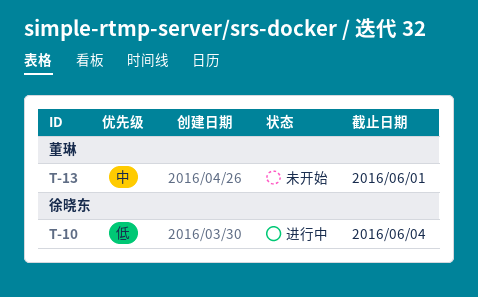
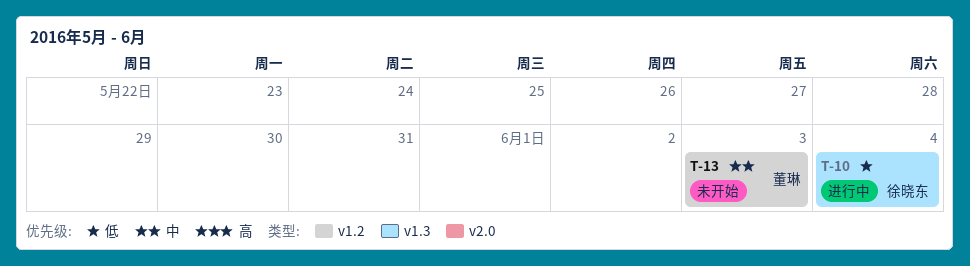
T-13, due: Jun 1 -> Jun 3

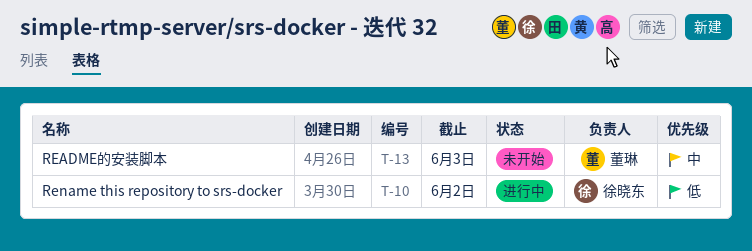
T-10, due: Jun 4 -> Jun 2

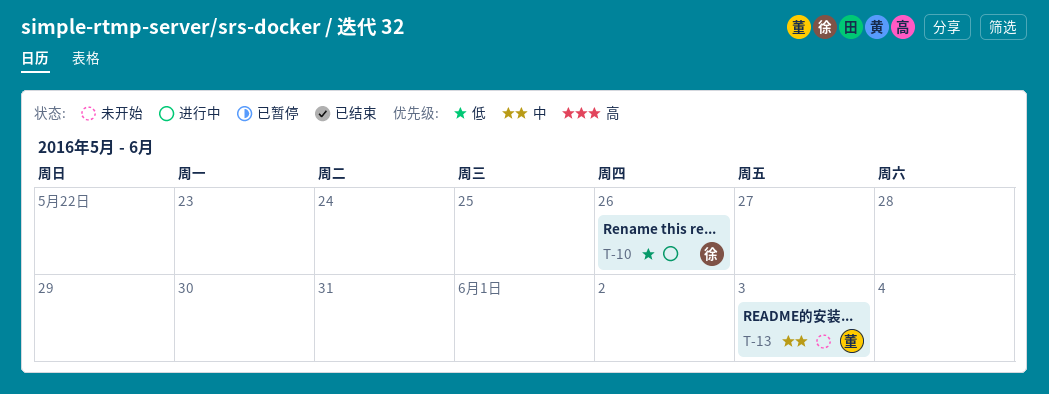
T-10, due: Jun 2 -> May 26

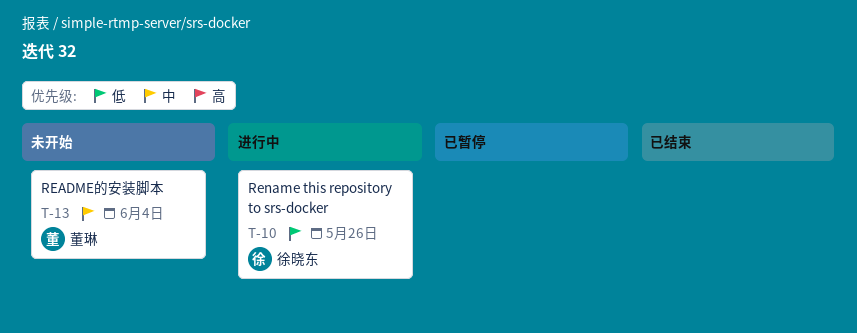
T-13, due: Jun 3 -> Jun 4

